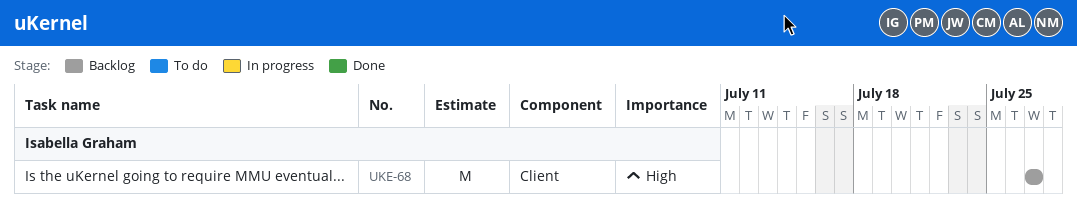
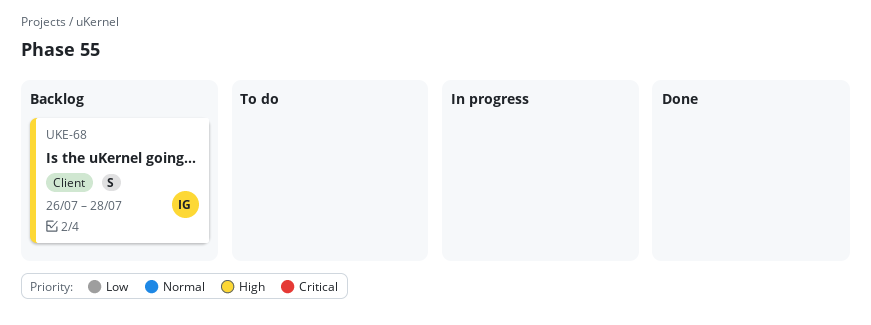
UKE-68, estimate: M -> S
UKE-68, start: Jul 27 -> Jul 26
UKE-68, due: Jul 27 -> Jul 28

